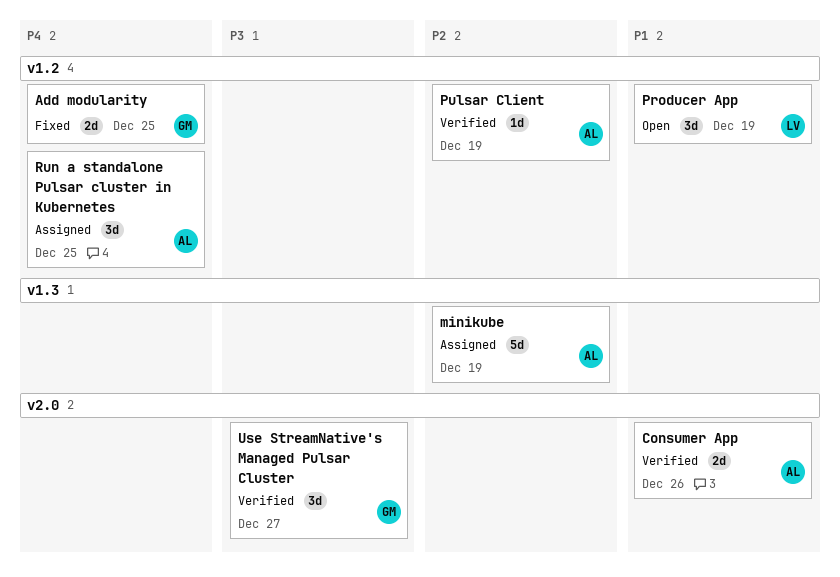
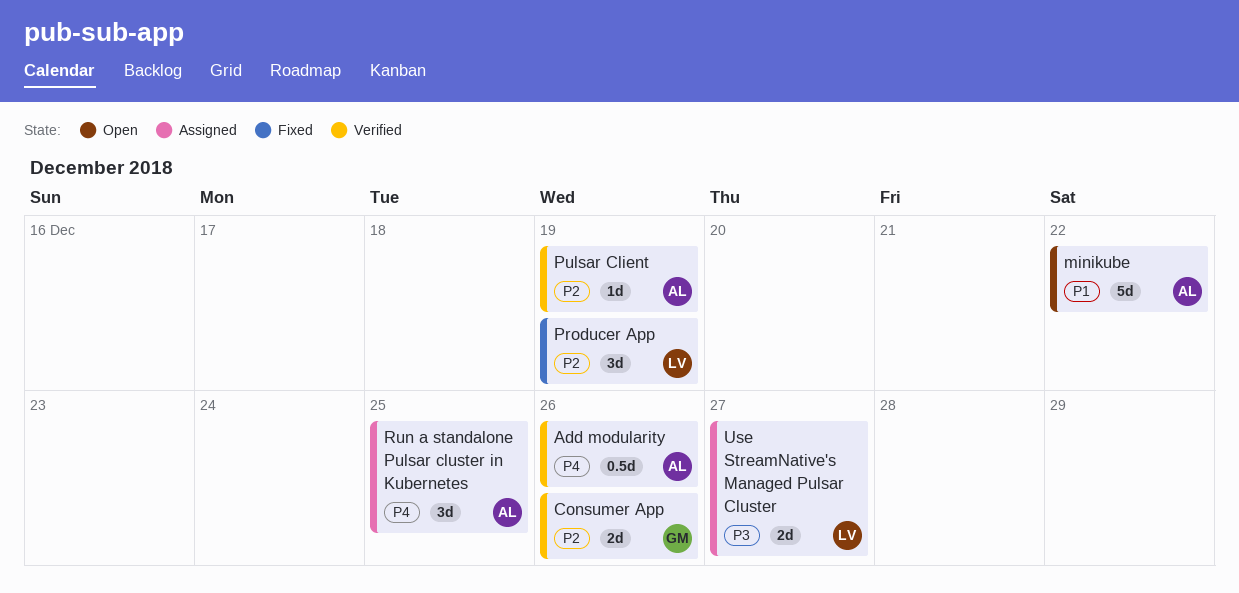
Add modularity, status: Fixed -> Verified
Add modularity, owner: GM -> AL
Add modularity, estimate: 2d -> 0.5d
Add modularity, due: Dec 25 -> Dec 26
Consumer App, owner: AL -> GM
Consumer App, priority: P1 -> P2
minikube, status: Assigned -> Open
minikube, priority: P2 -> P1
minikube, due: Dec 19 -> Dec 22
Producer App, status: Open -> Fixed
Producer App, priority: P1 -> P2
Use StreamNative's Managed Pulsar Cluster, status: Verified -> Assigned
Use StreamNative's Managed Pulsar Cluster, owner: GM -> LV
Use StreamNative's Managed Pulsar Cluster, estimate: 3d -> 2d

